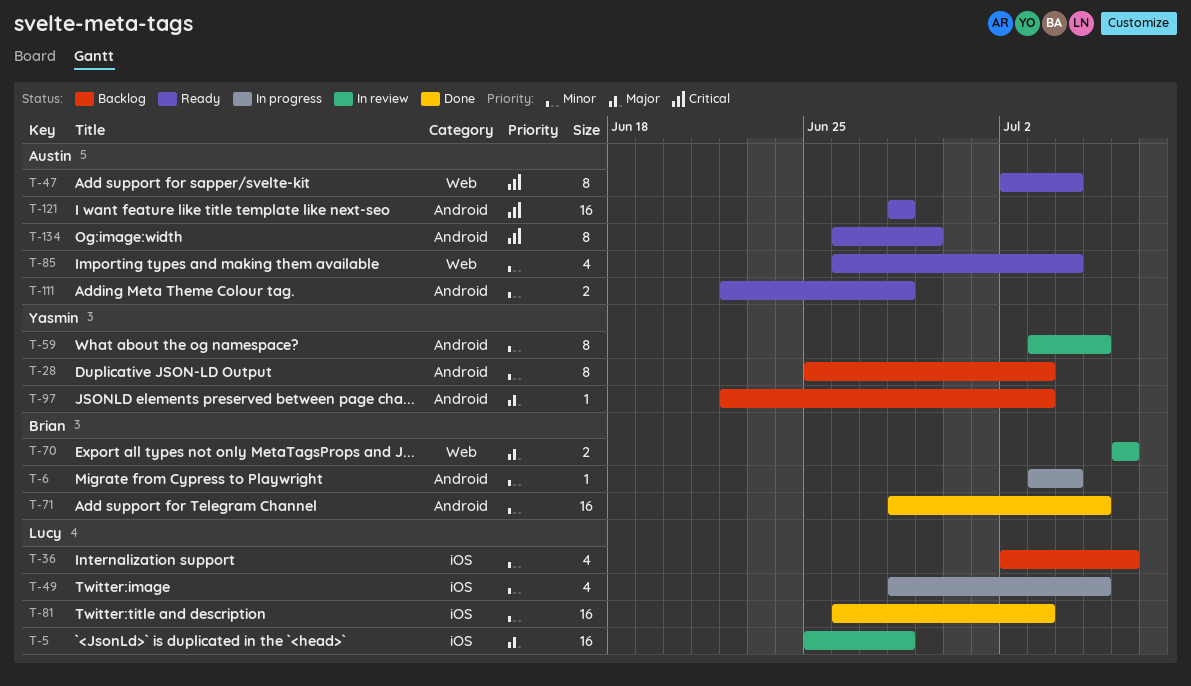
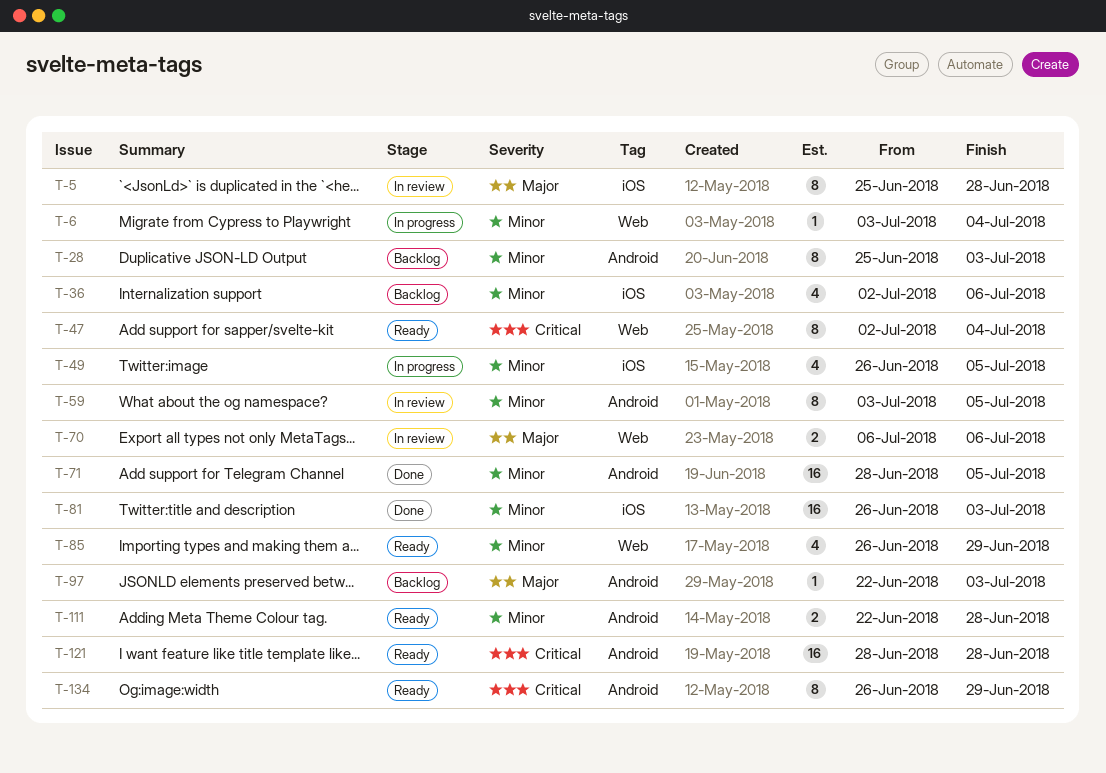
T-5, estimate: 16 -> 8
T-6, label: Android -> Web
T-49, start: Jun 28 -> Jun 26
T-85, due: Jul 4 -> Jun 29

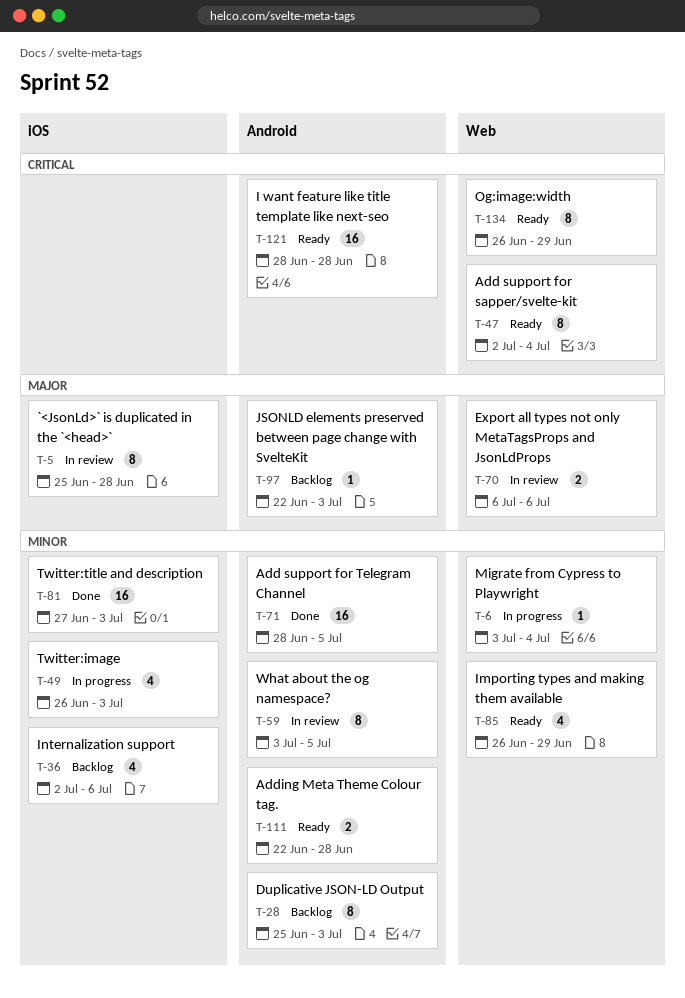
T-49, due: Jul 5 -> Jul 3
T-81, start: Jun 26 -> Jun 27
T-134, label: Android -> Web

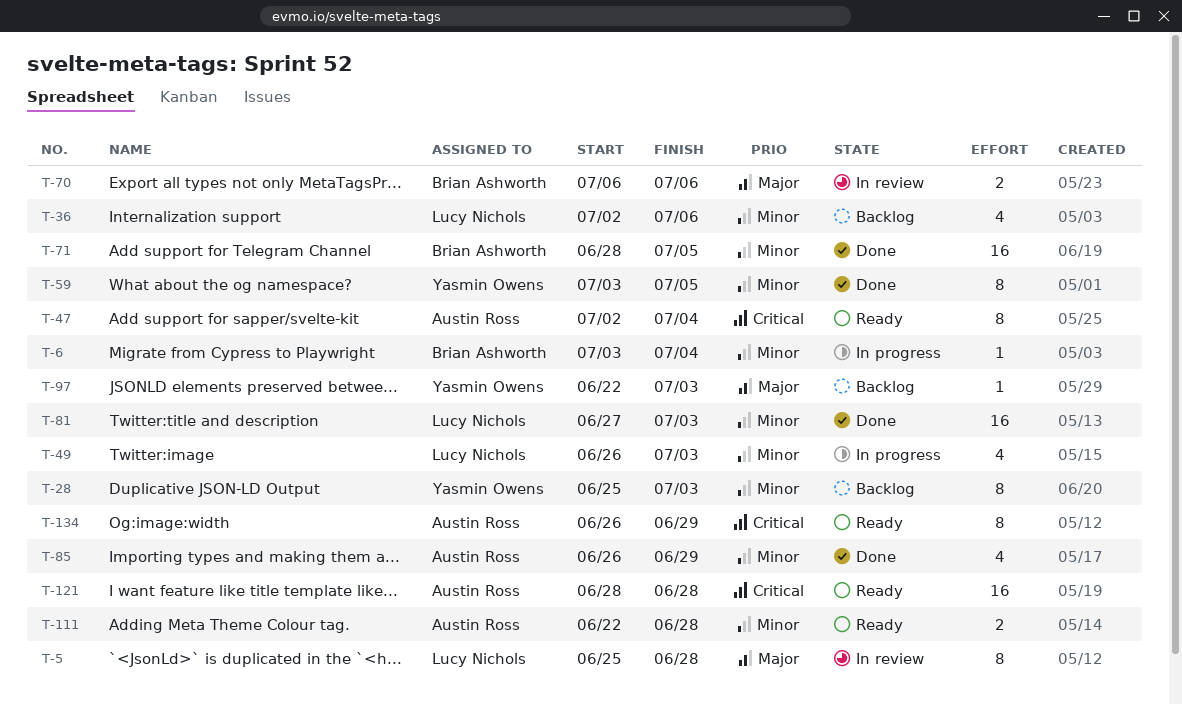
T-59, status: In review -> Done
T-85, status: Ready -> Done

